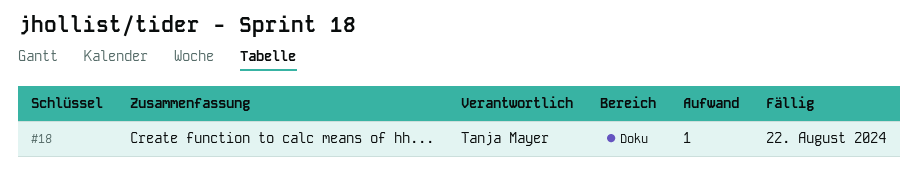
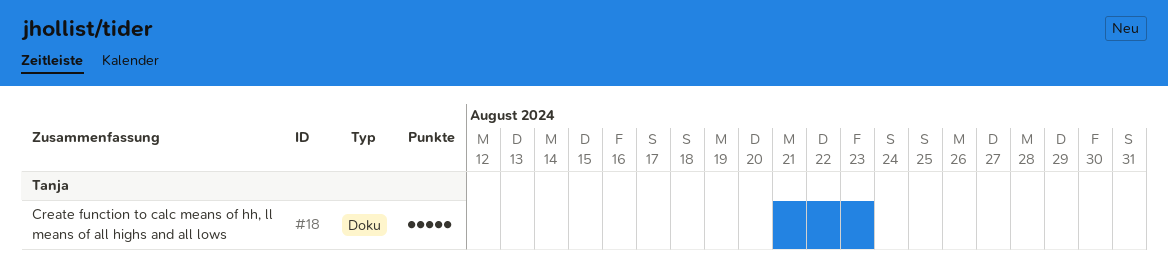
#18, estimate: 1 -> 5
#18, due: Aug 22 -> Aug 23

